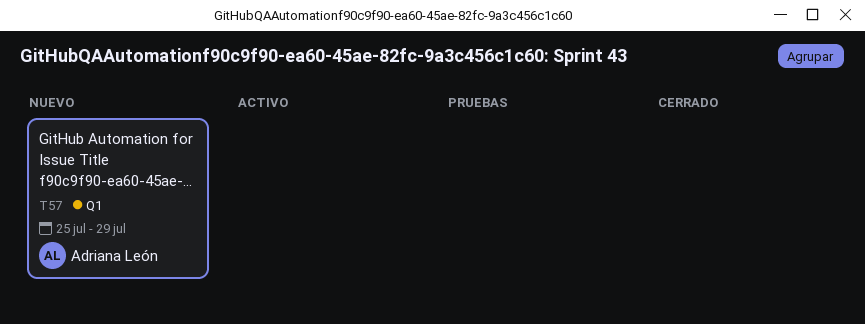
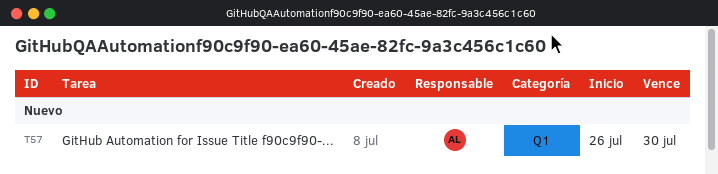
T57, start: Jul 25 -> Jul 26
T57, due: Jul 29 -> Jul 30

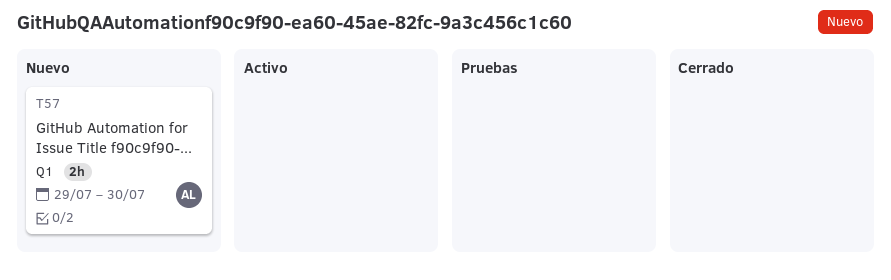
T57, start: Jul 26 -> Jul 29

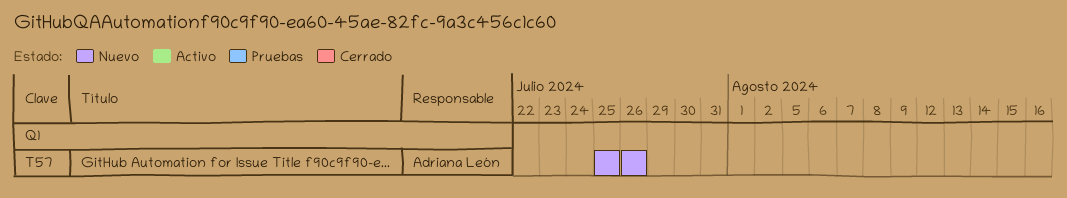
T57, start: Jul 29 -> Jul 25
T57, due: Jul 30 -> Jul 26

